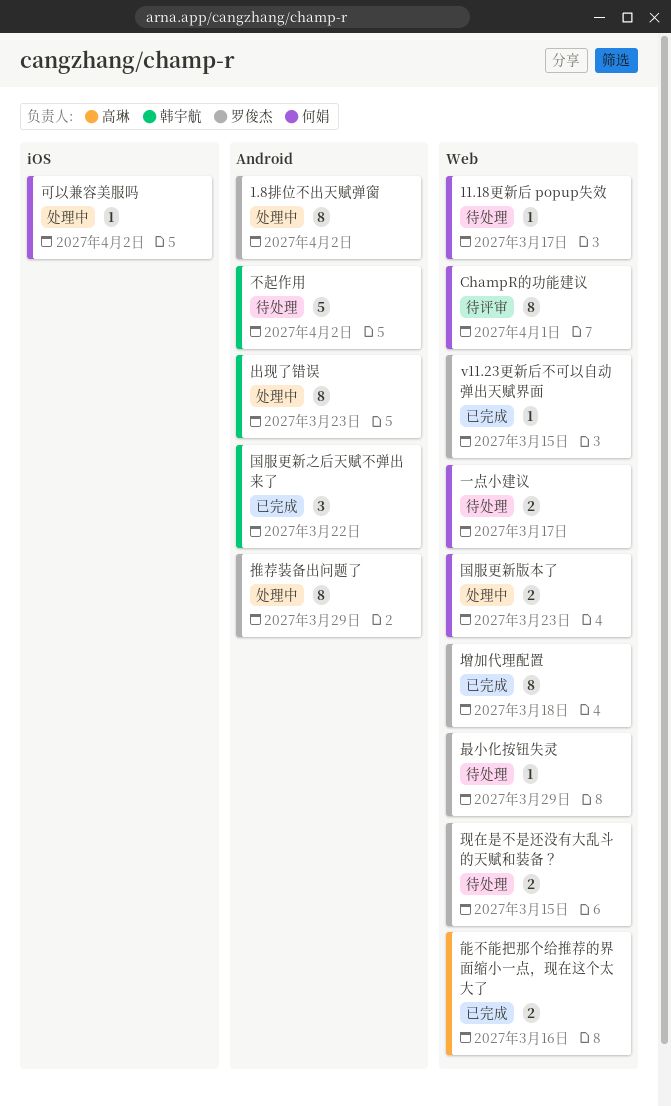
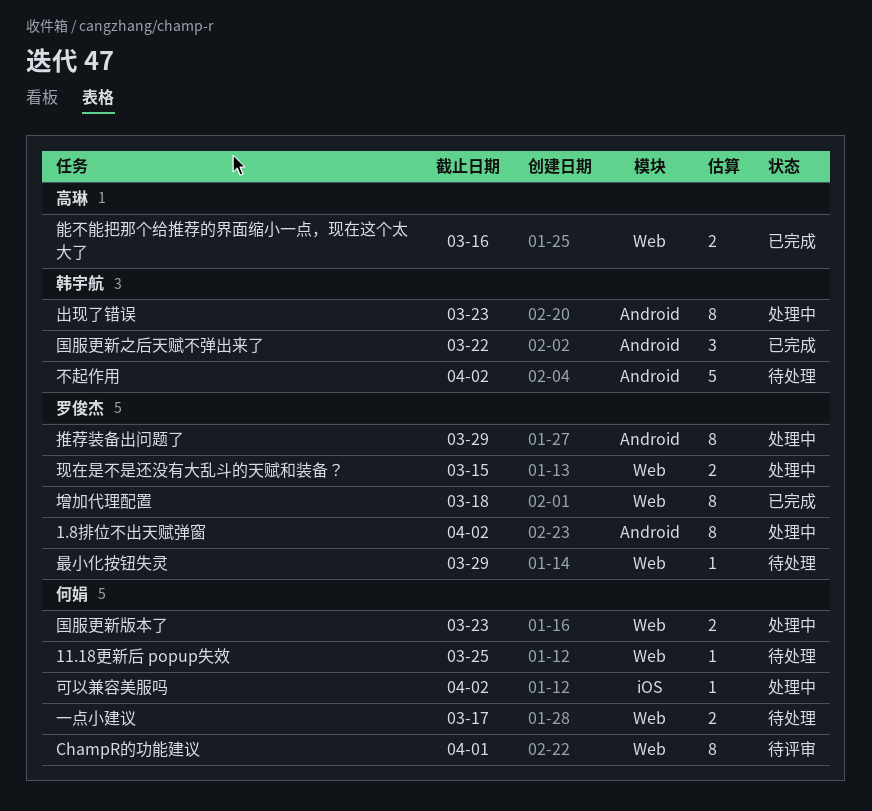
11.18更新后 popup失效, due: Mar 17 -> Mar 25
v11.23更新后不可以自动弹出天赋界面: present -> none
现在是不是还没有大乱斗的天赋和装备？, status: 待处理 -> 处理中

